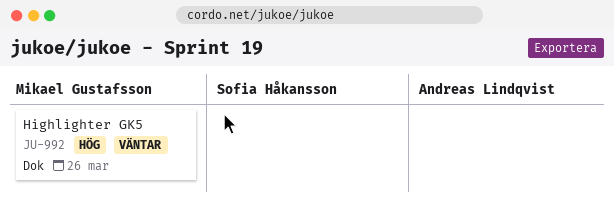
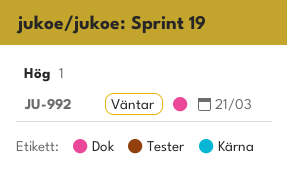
JU-992, due: Mar 26 -> Mar 21

